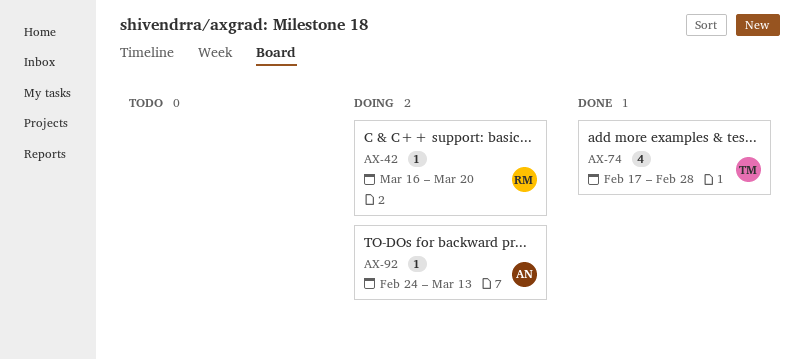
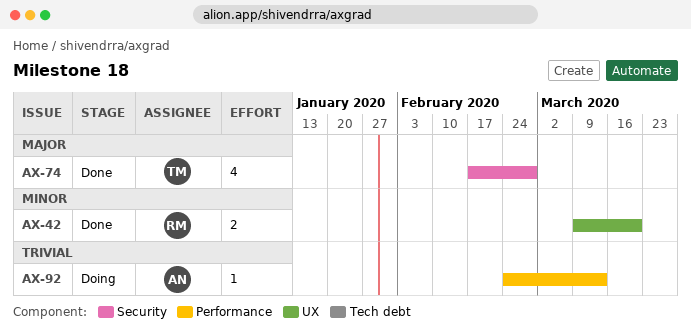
AX-42, status: Doing -> Done
AX-42, estimate: 1 -> 2
AX-42, start: Mar 16 -> Mar 9

